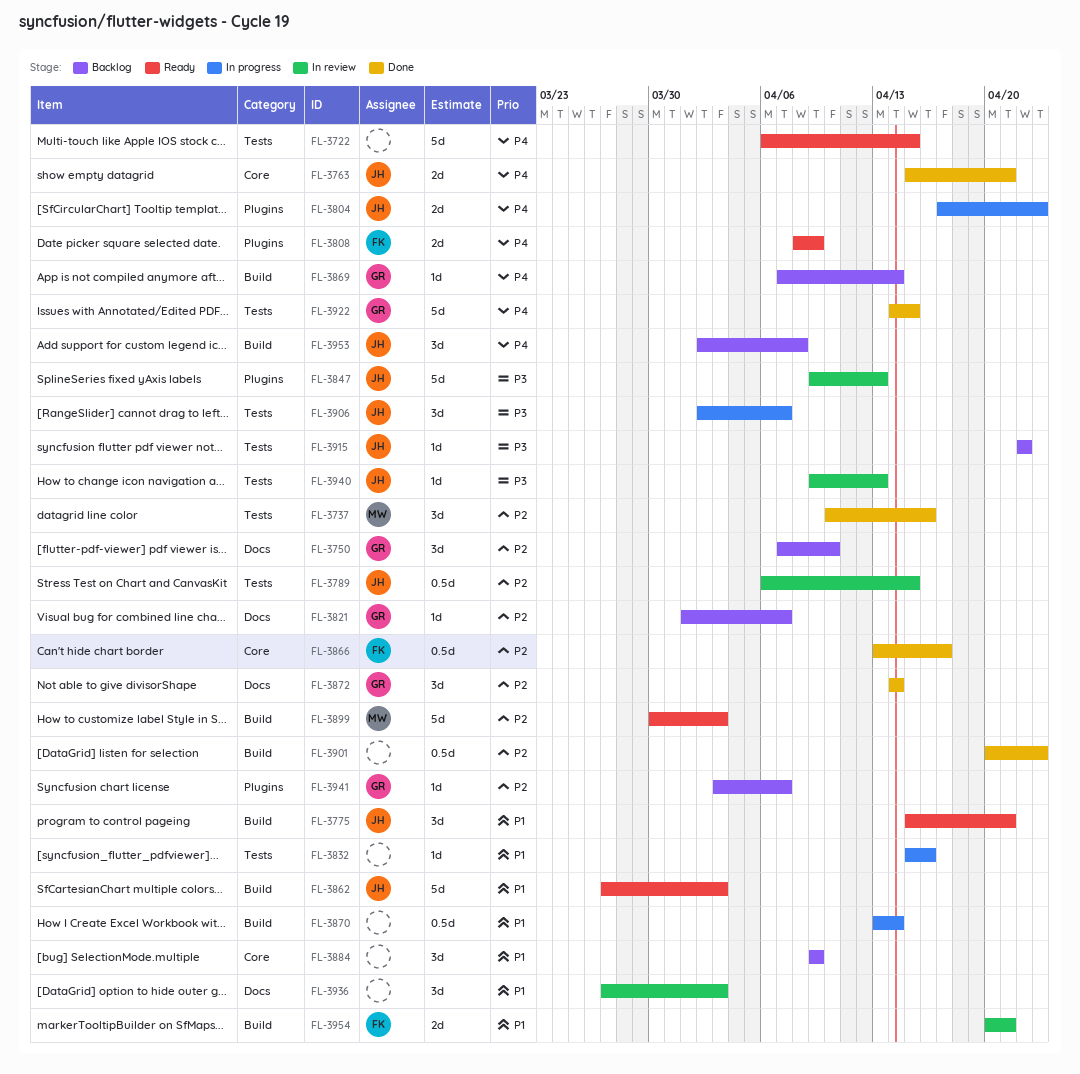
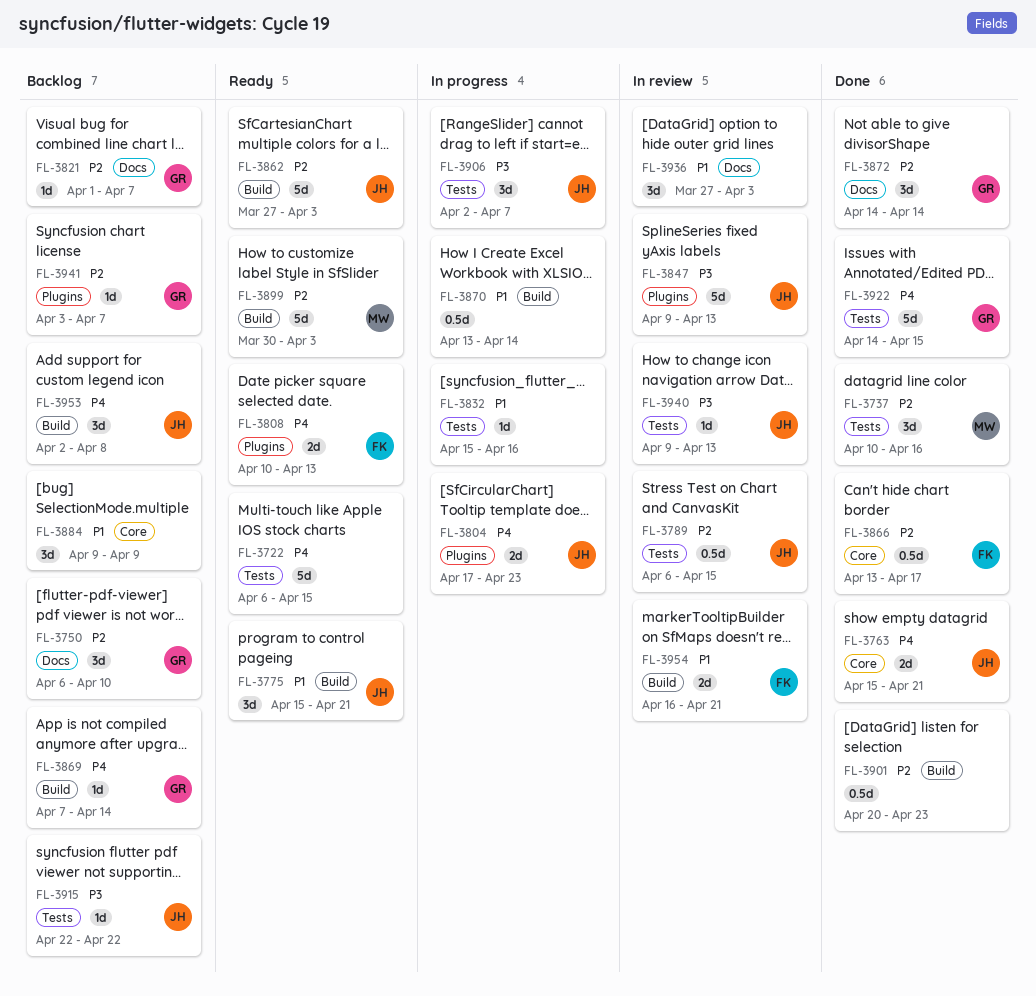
FL-3750, start: Apr 7 -> Apr 6
FL-3808, start: Apr 8 -> Apr 10
FL-3808, due: Apr 9 -> Apr 13
FL-3862, priority: P1 -> P2
FL-3954, start: Apr 20 -> Apr 16

